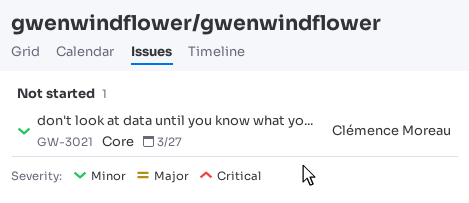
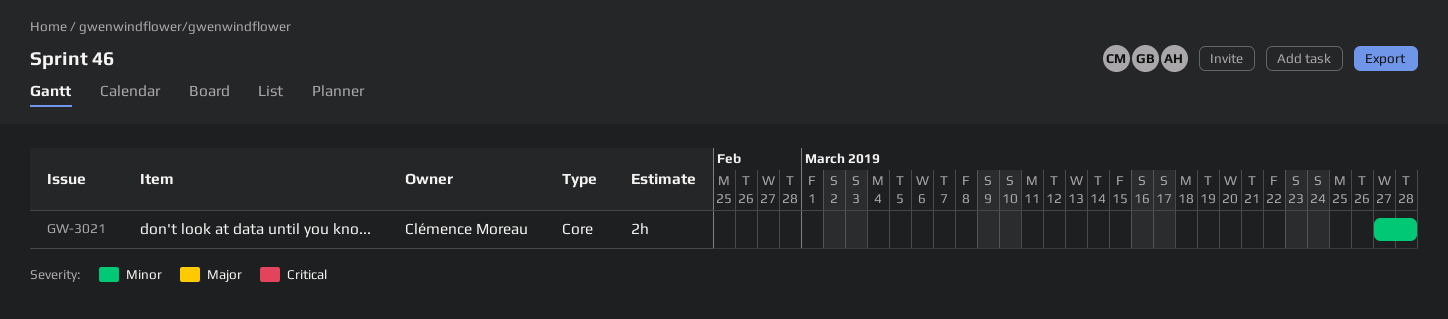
GW-3021, due: Mar 27 -> Mar 28

